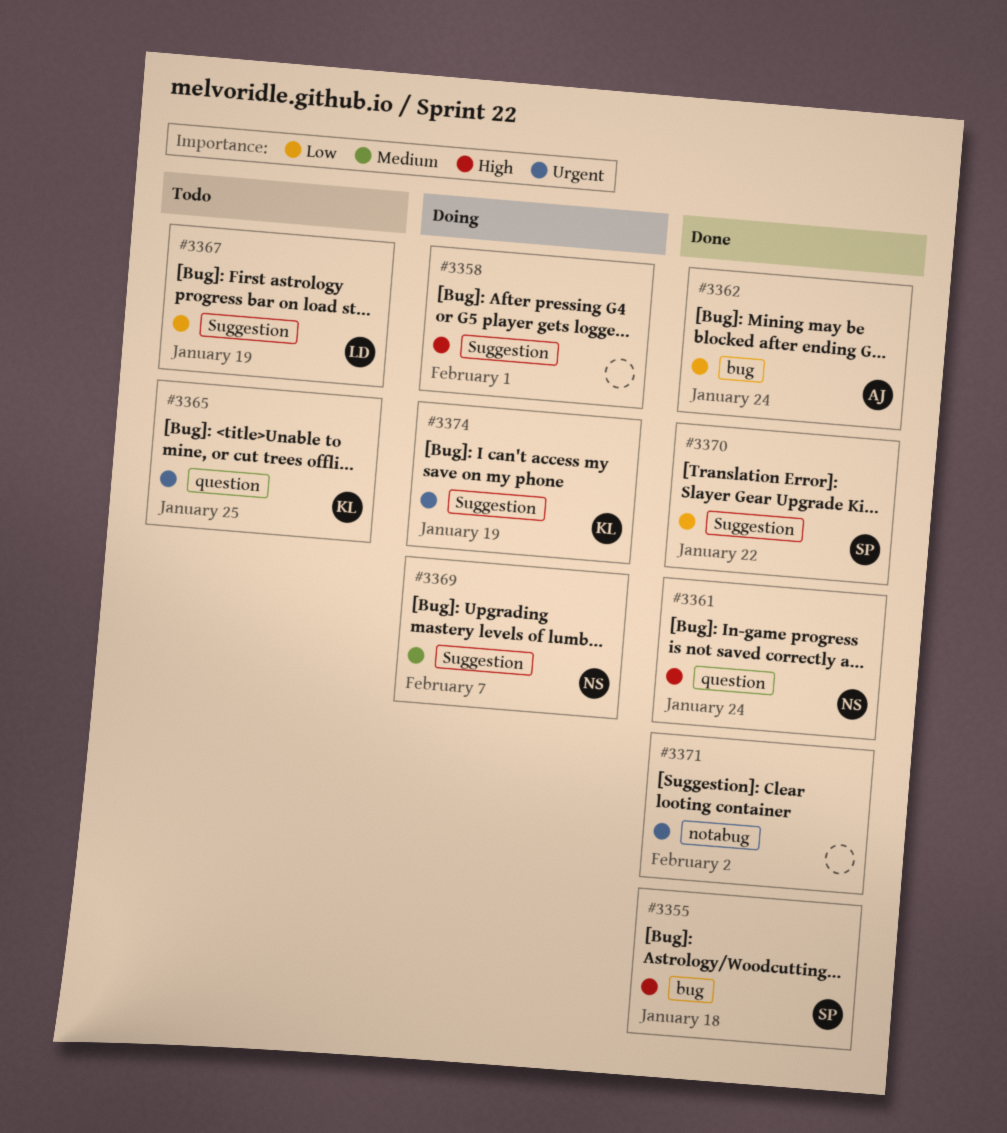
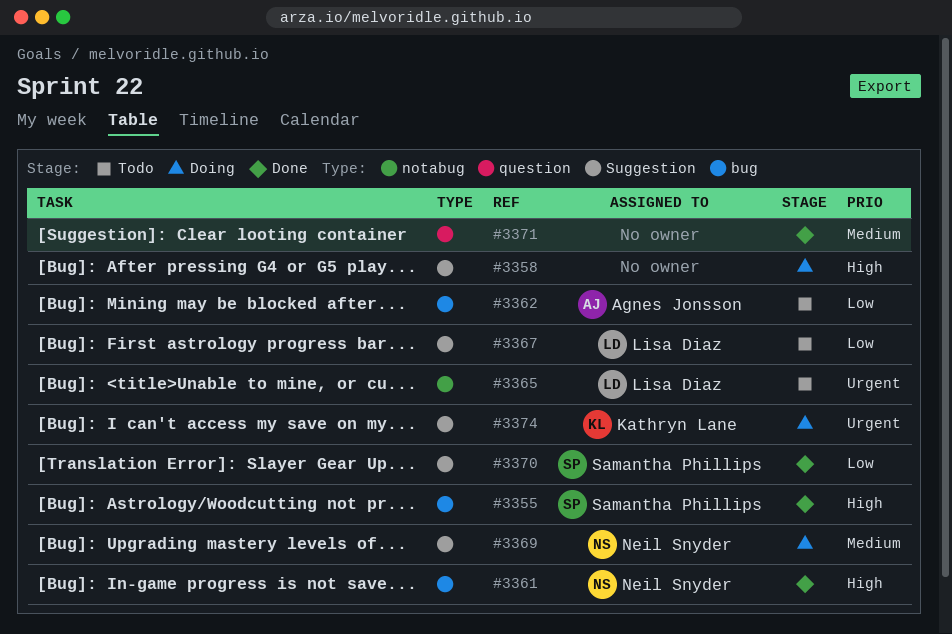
#3361, label: question -> bug
#3362, status: Done -> Todo
#3365, owner: Kathryn Lane -> Lisa Diaz
#3365, label: question -> notabug
#3371, priority: Urgent -> Medium
#3371, label: notabug -> question

